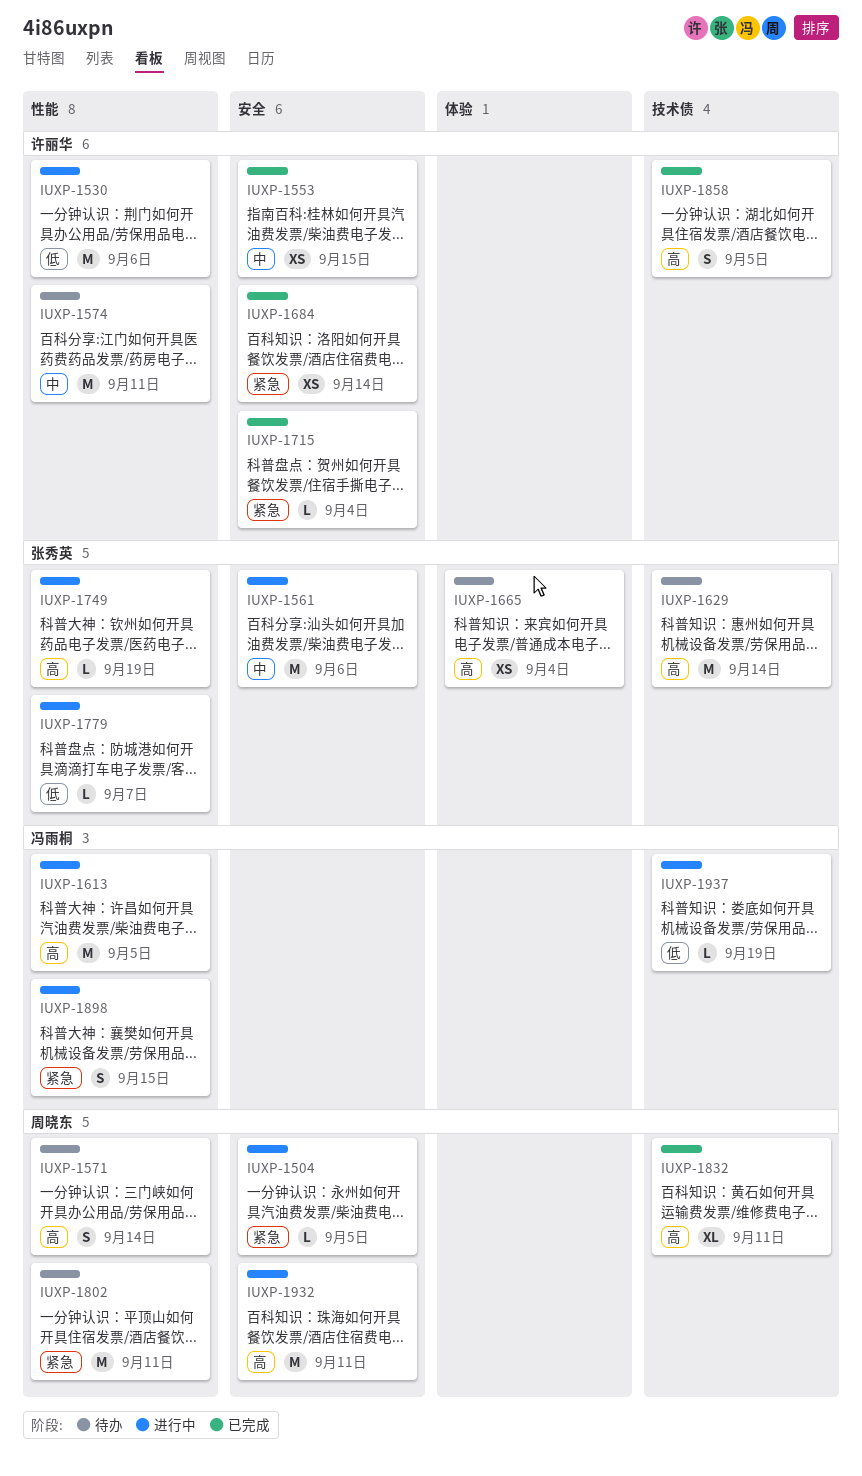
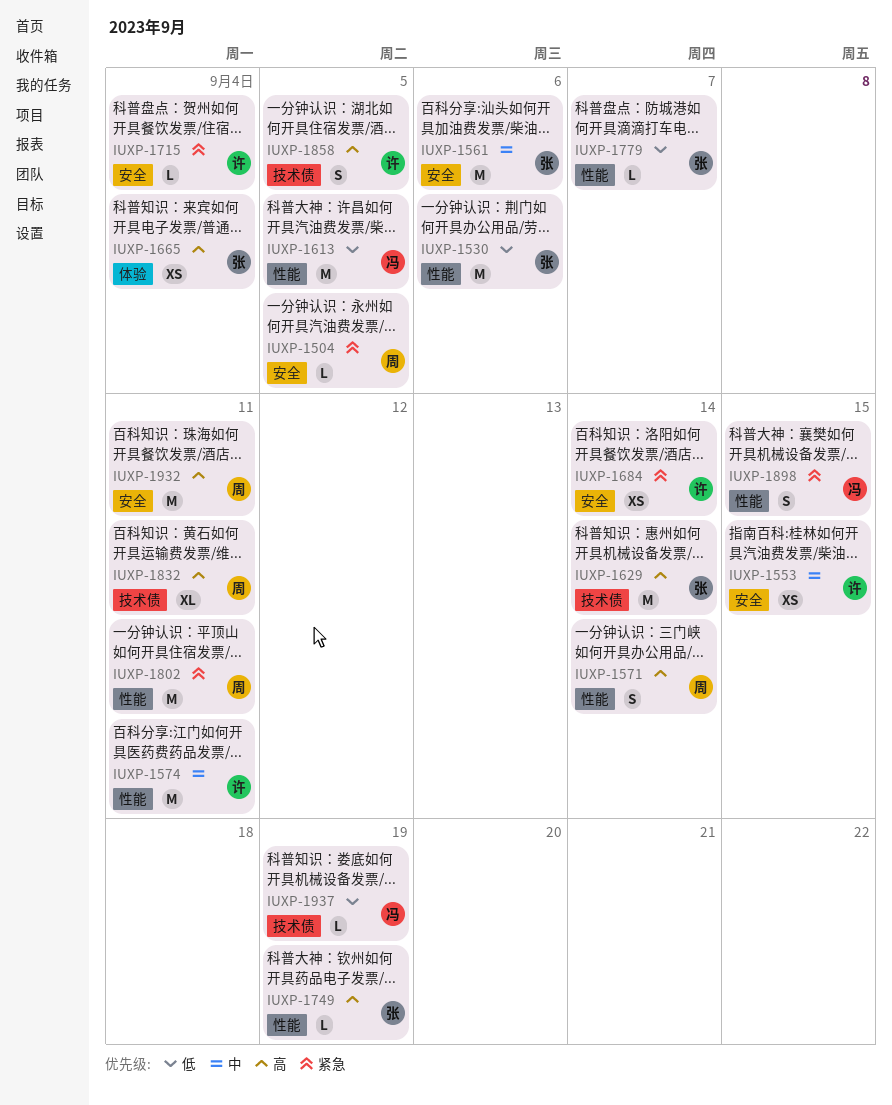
IUXP-1530, owner: 许丽华 -> 张秀英
IUXP-1613, priority: 高 -> 低

